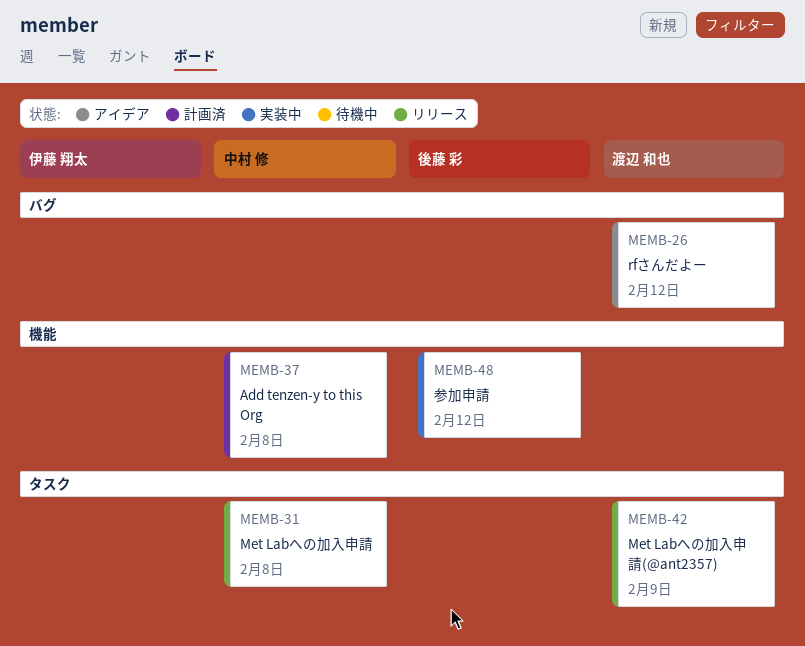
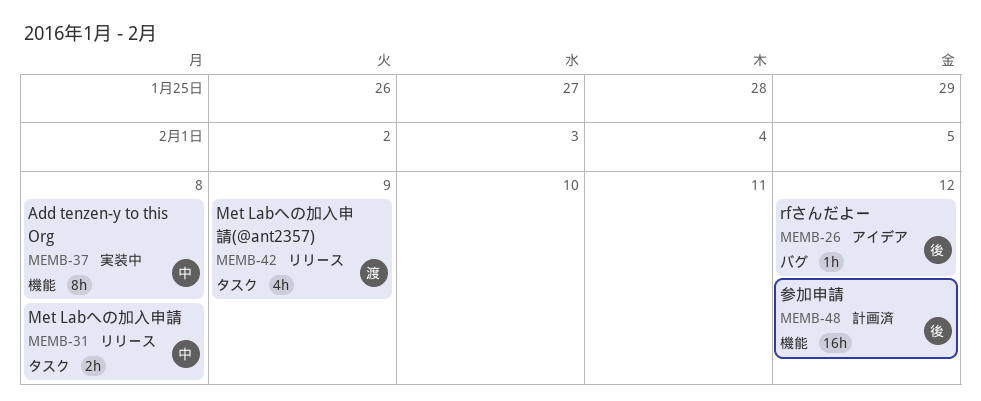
MEMB-26, owner: 渡辺 和也 -> 後藤 彩
MEMB-37, status: 計画済 -> 実装中
MEMB-48, status: 実装中 -> 計画済

